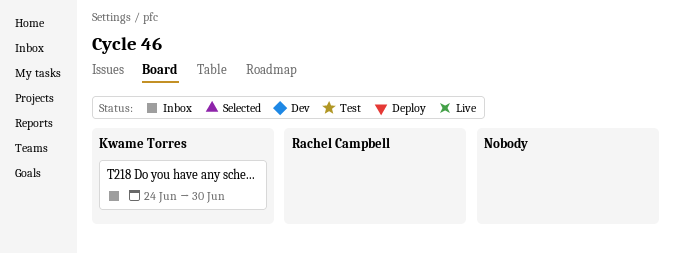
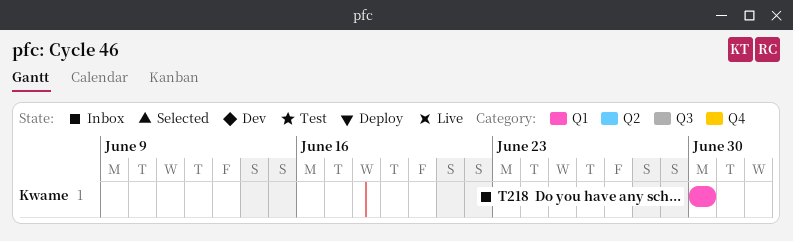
T218, start: Jun 24 -> Jun 30

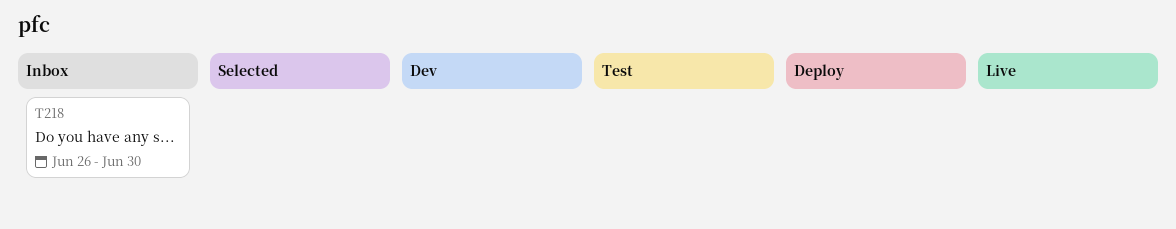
T218, start: Jun 30 -> Jun 26

